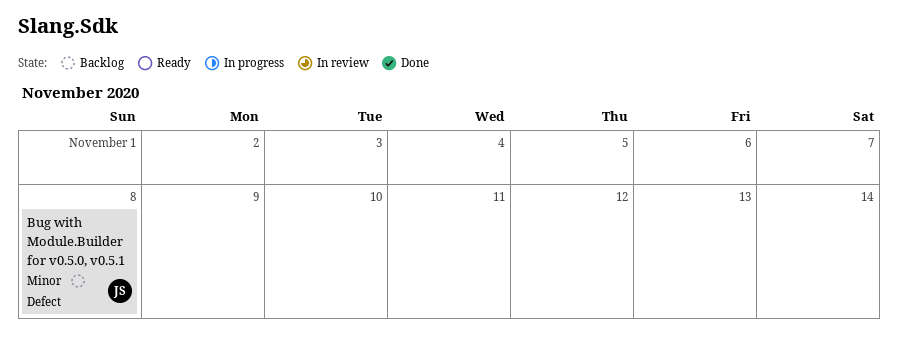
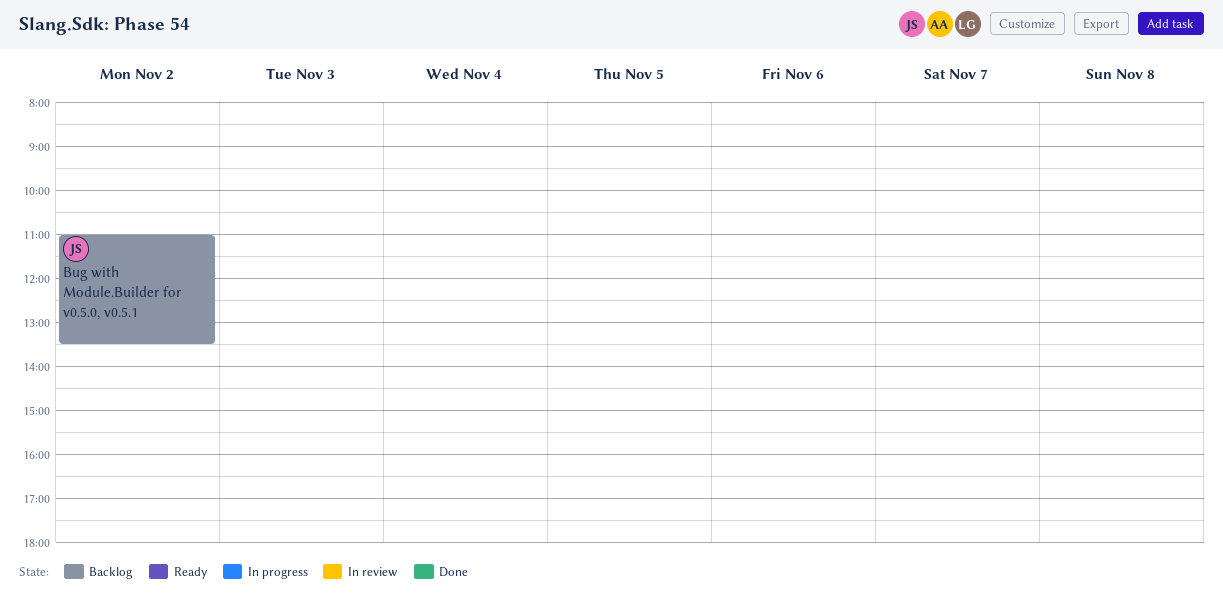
Bug with Module.Builder for v0.5.0, v0.5.1, day: Nov 8 -> Nov 2

